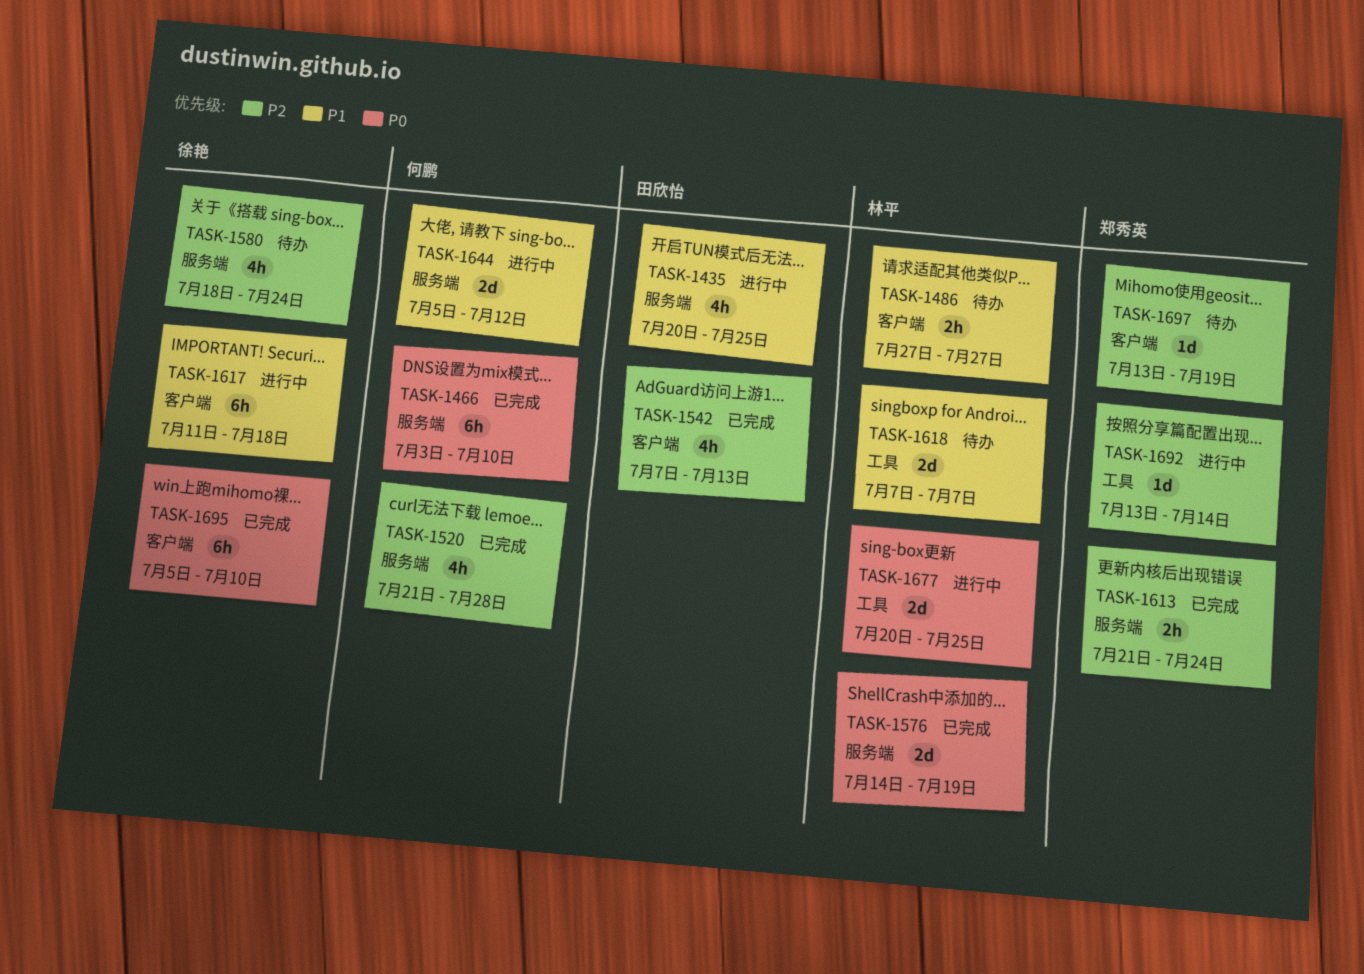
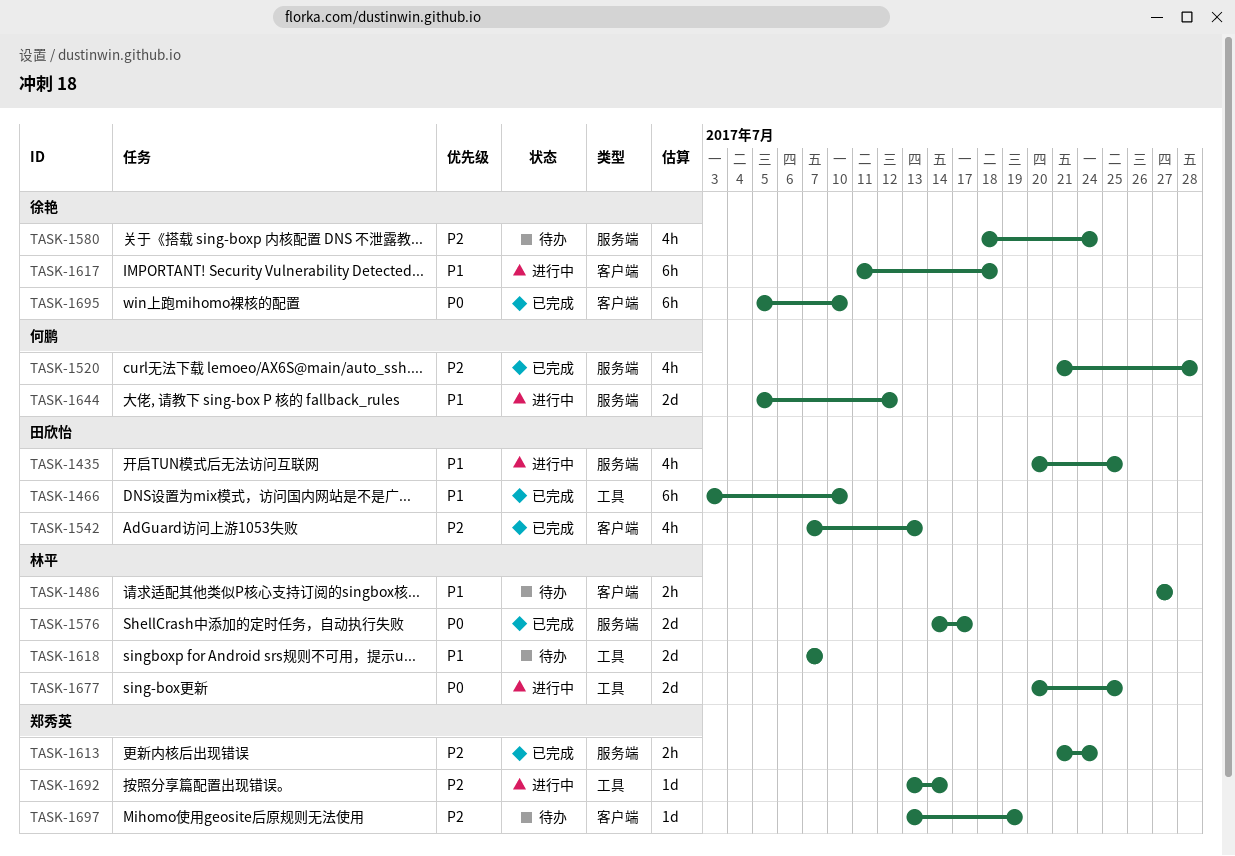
TASK-1466, owner: 何鹏 -> 田欣怡
TASK-1466, priority: P0 -> P1
TASK-1466, label: 服务端 -> 工具
TASK-1576, due: Jul 19 -> Jul 17

